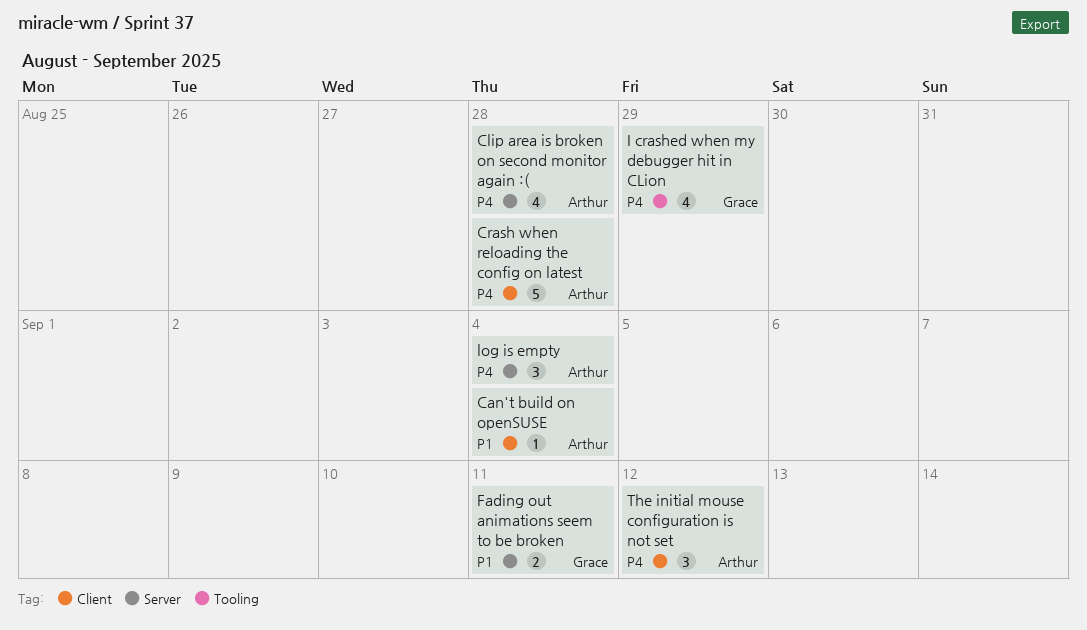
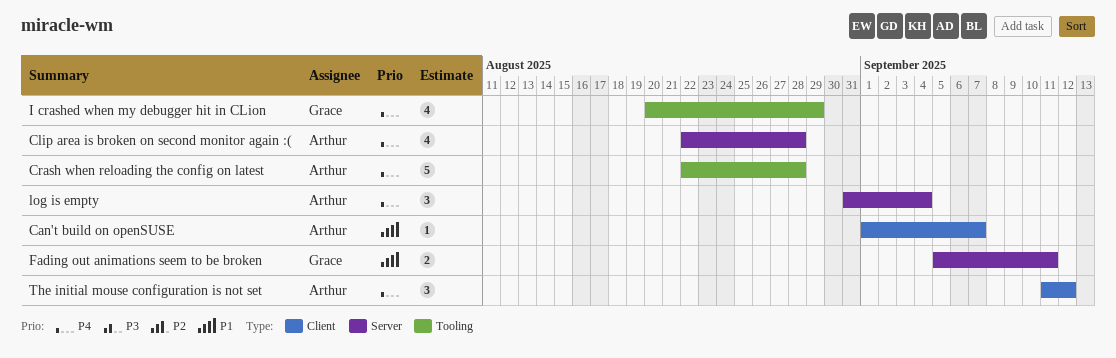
Can't build on openSUSE, due: Sep 4 -> Sep 7
Crash when reloading the config on latest, label: Client -> Tooling

